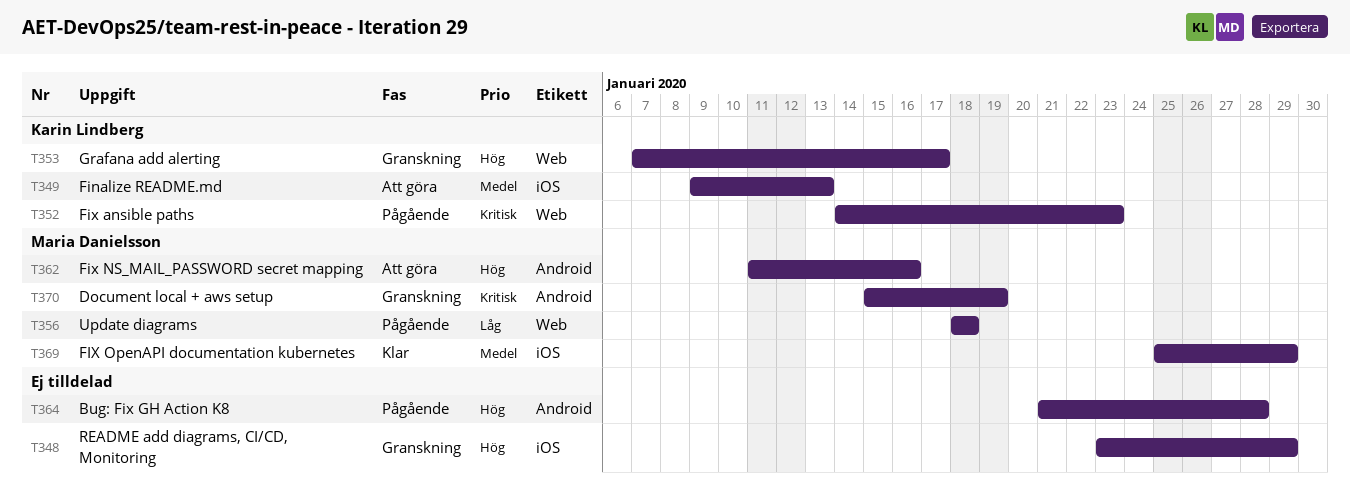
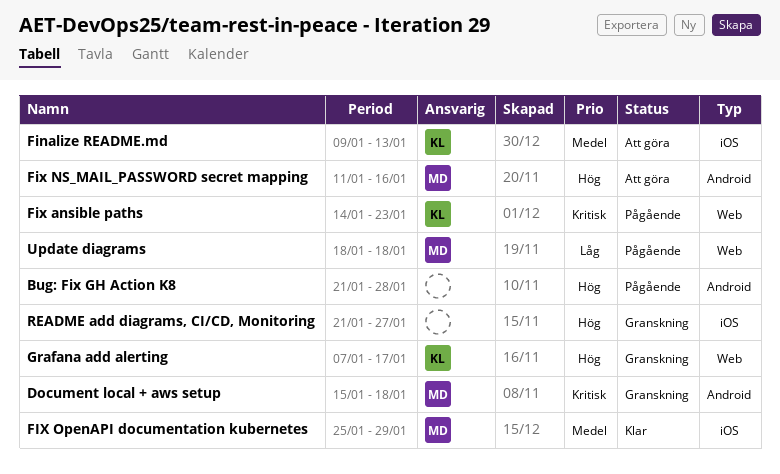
Document local + aws setup, due: Jan 19 -> Jan 18
README add diagrams, CI/CD, Monitoring, start: Jan 23 -> Jan 21
README add diagrams, CI/CD, Monitoring, due: Jan 29 -> Jan 27

